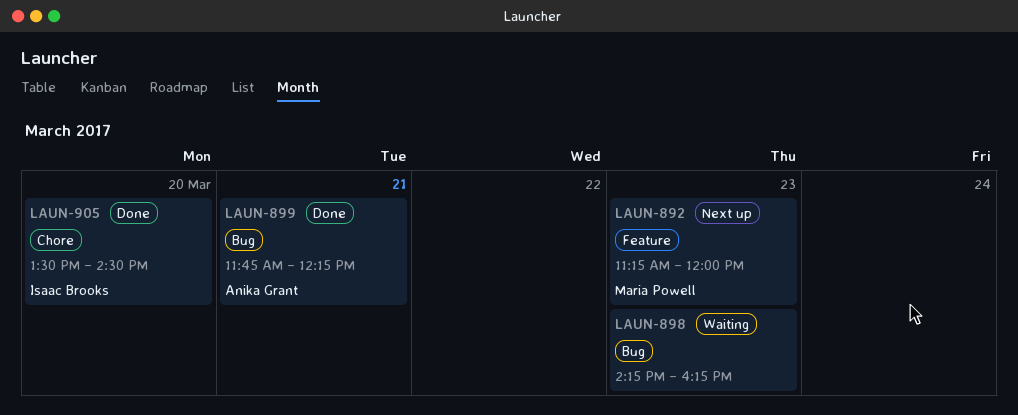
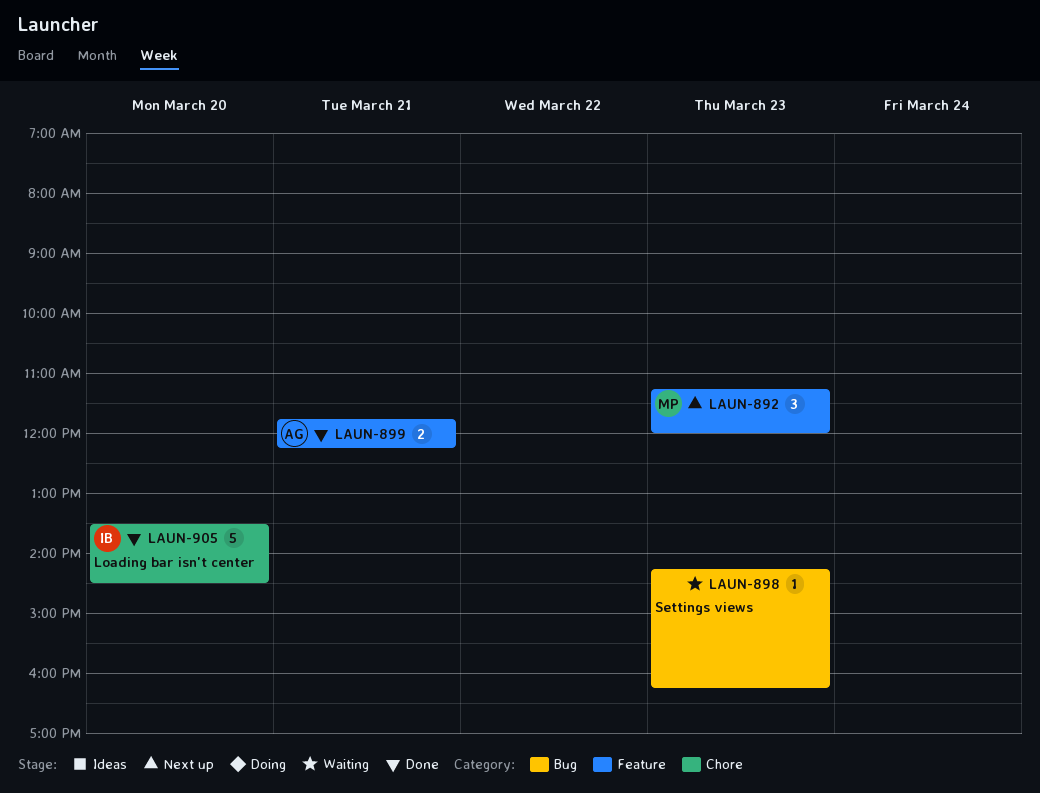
LAUN-899, label: Bug -> Feature

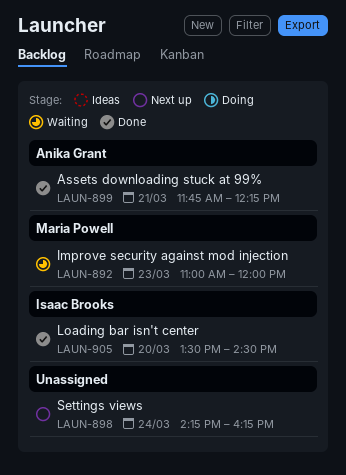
LAUN-892, status: Next up -> Waiting
LAUN-892, begins: 11:15 -> 11:00
LAUN-898, status: Waiting -> Next up
LAUN-898, day: Mar 23 -> Mar 24

